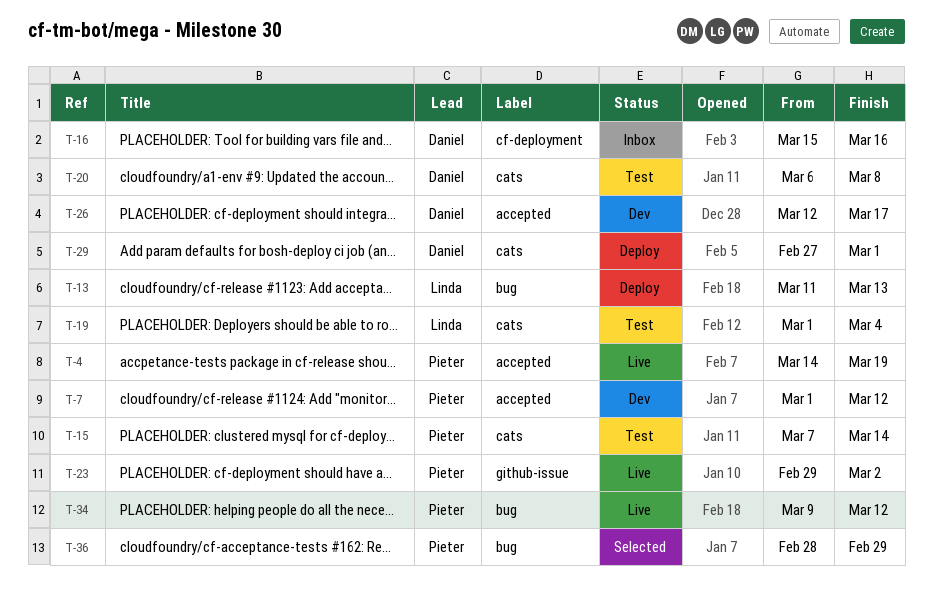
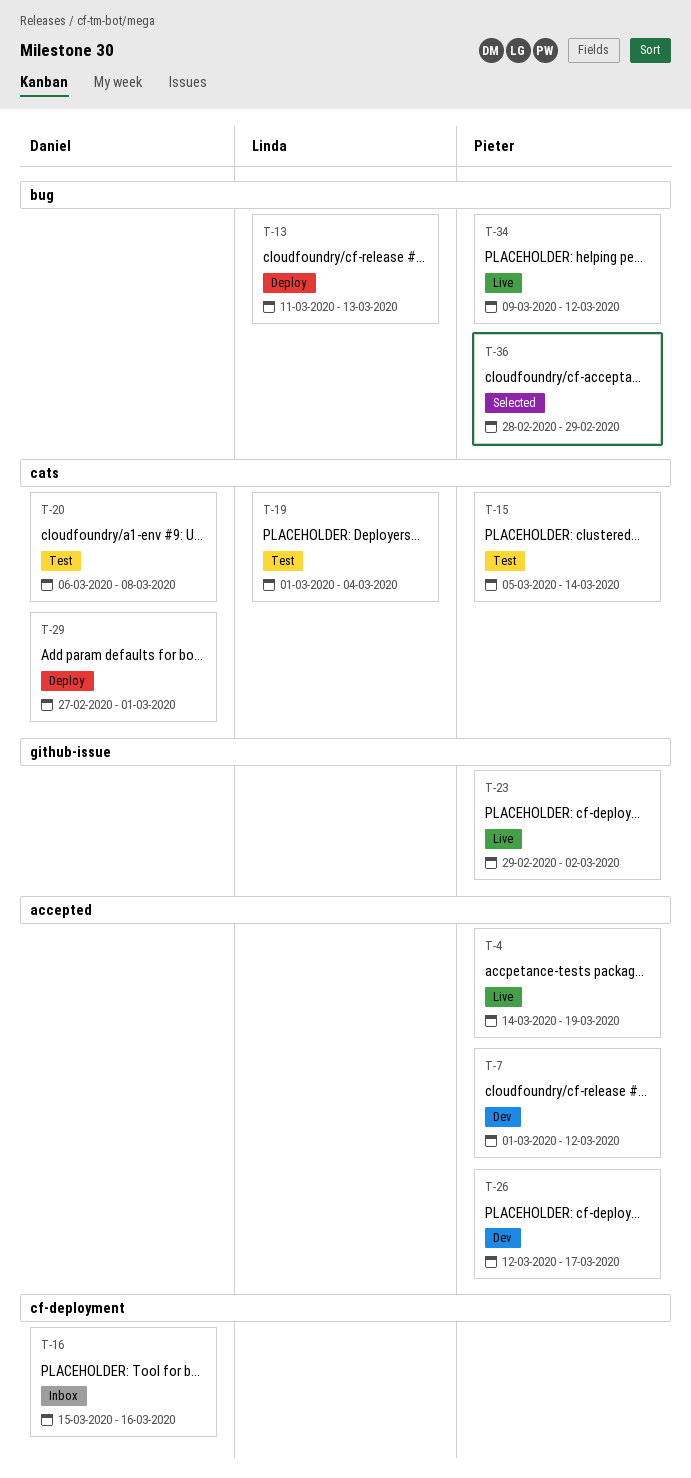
T-15, start: Mar 7 -> Mar 5
T-26, owner: Daniel -> Pieter

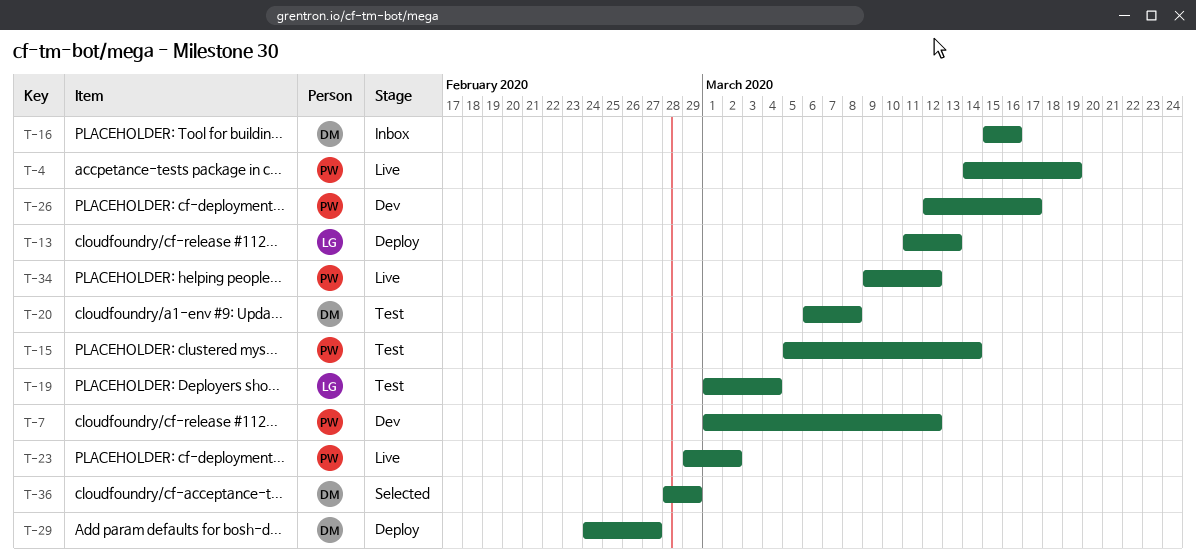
T-29, start: Feb 27 -> Feb 24
T-29, due: Mar 1 -> Feb 27
T-36, owner: Pieter -> Daniel

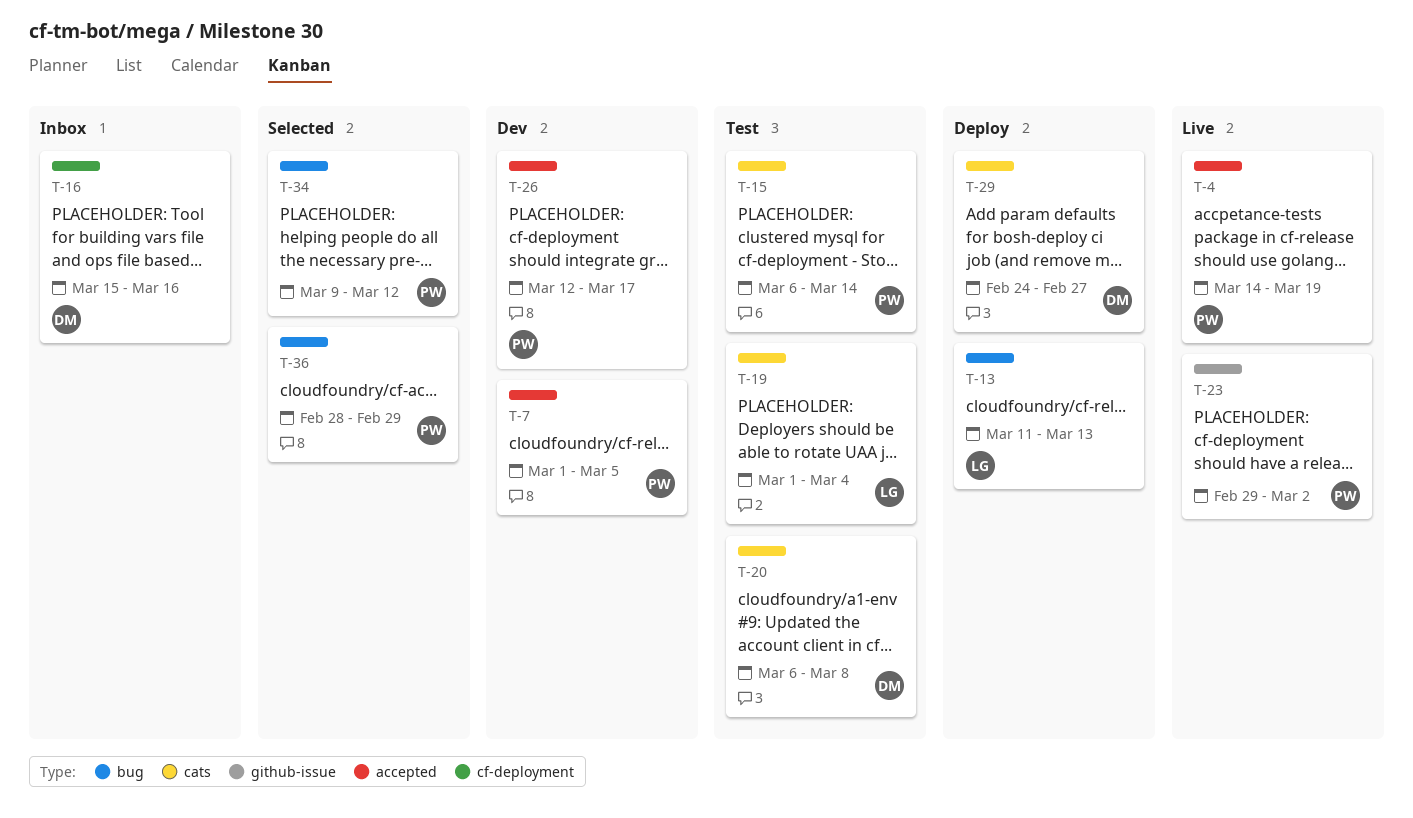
T-7, due: Mar 12 -> Mar 5
T-15, start: Mar 5 -> Mar 6
T-34, status: Live -> Selected
T-36, owner: DM -> PW

